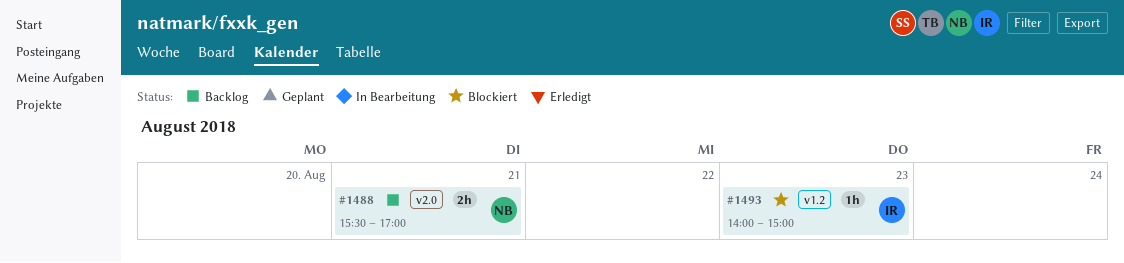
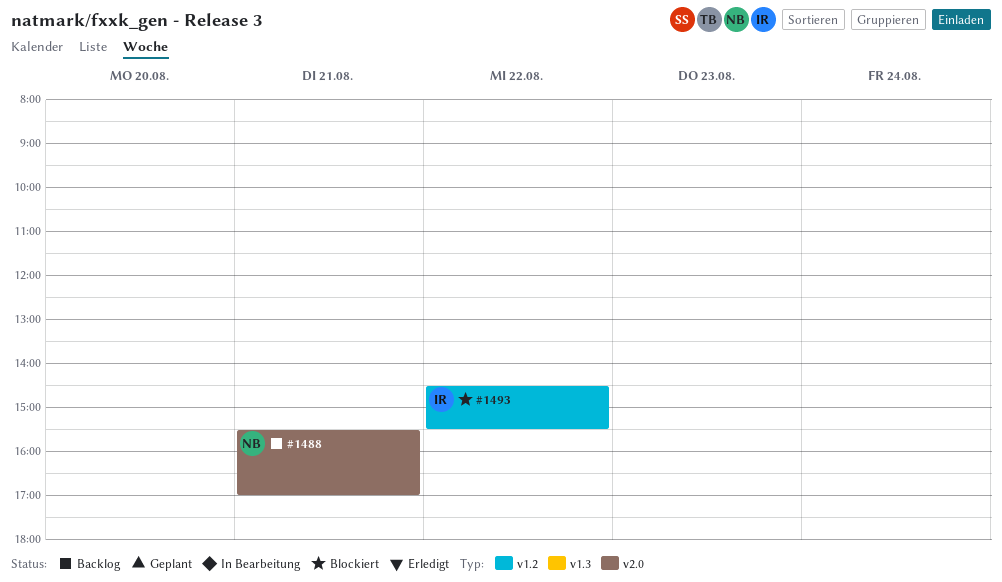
#1493, day: Aug 23 -> Aug 22
#1493, begins: 14:00 -> 14:30
#1493, ends: 15:00 -> 15:30

